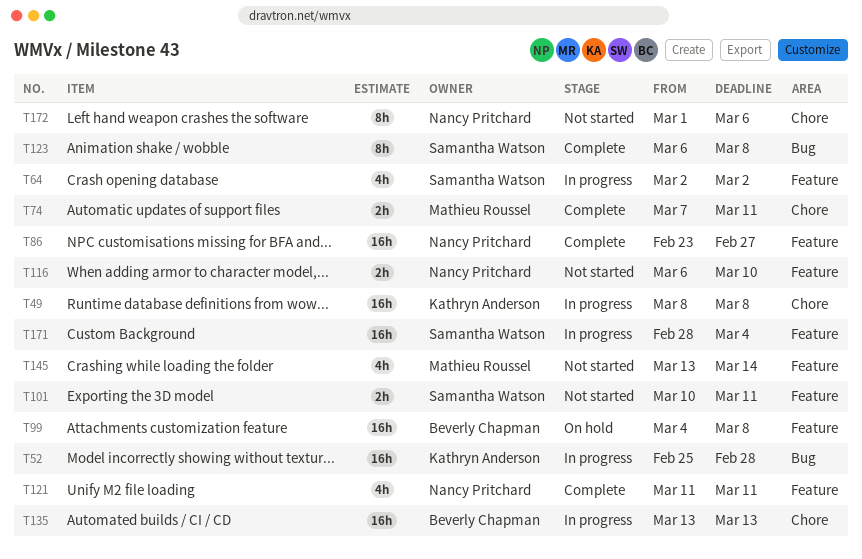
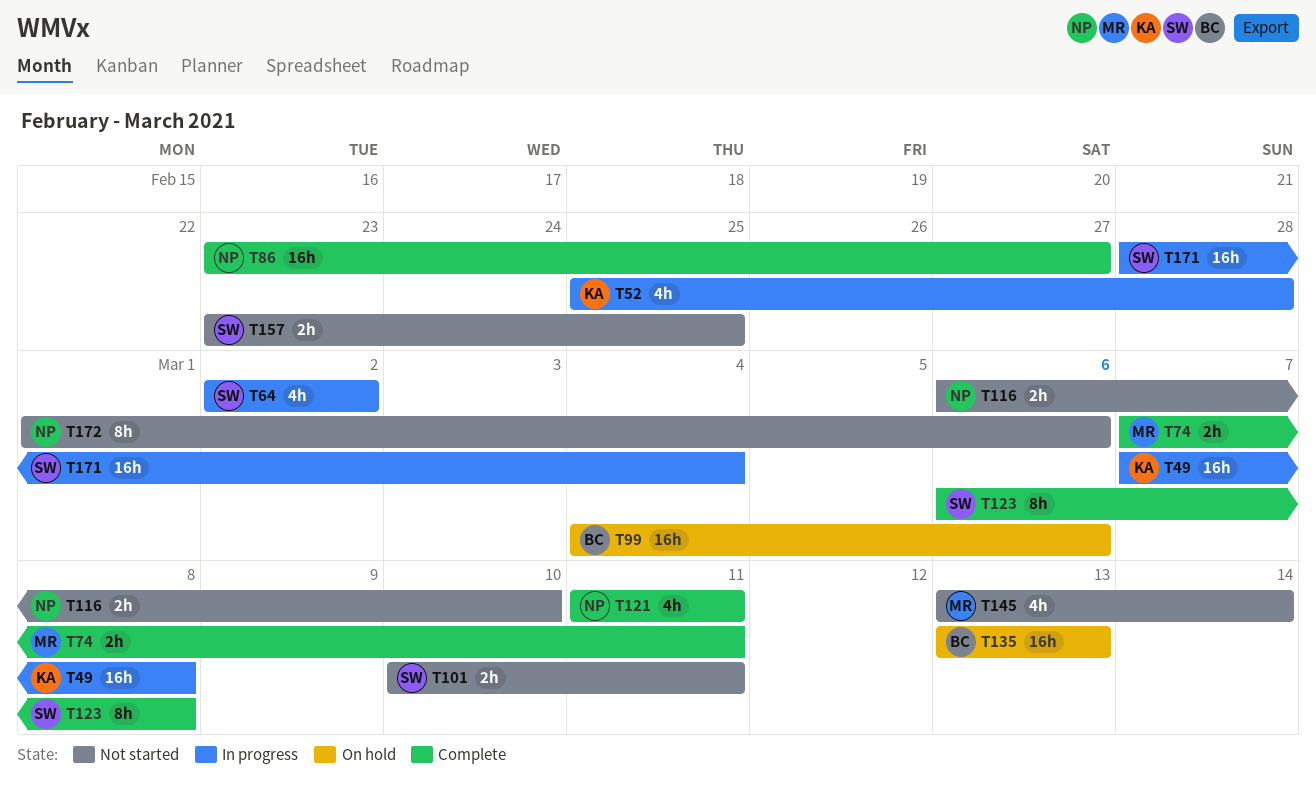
T49, start: Mar 8 -> Mar 7
T52, estimate: 16h -> 4h
T99, due: Mar 8 -> Mar 6
T135, status: In progress -> On hold
T157: none -> present

